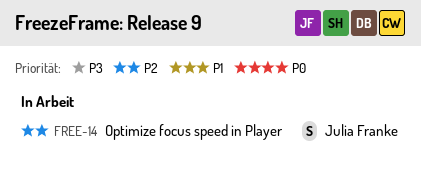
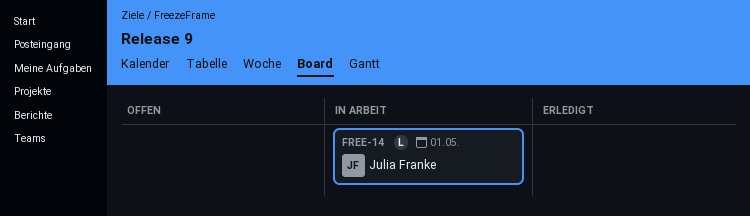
FREE-14, estimate: S -> L

